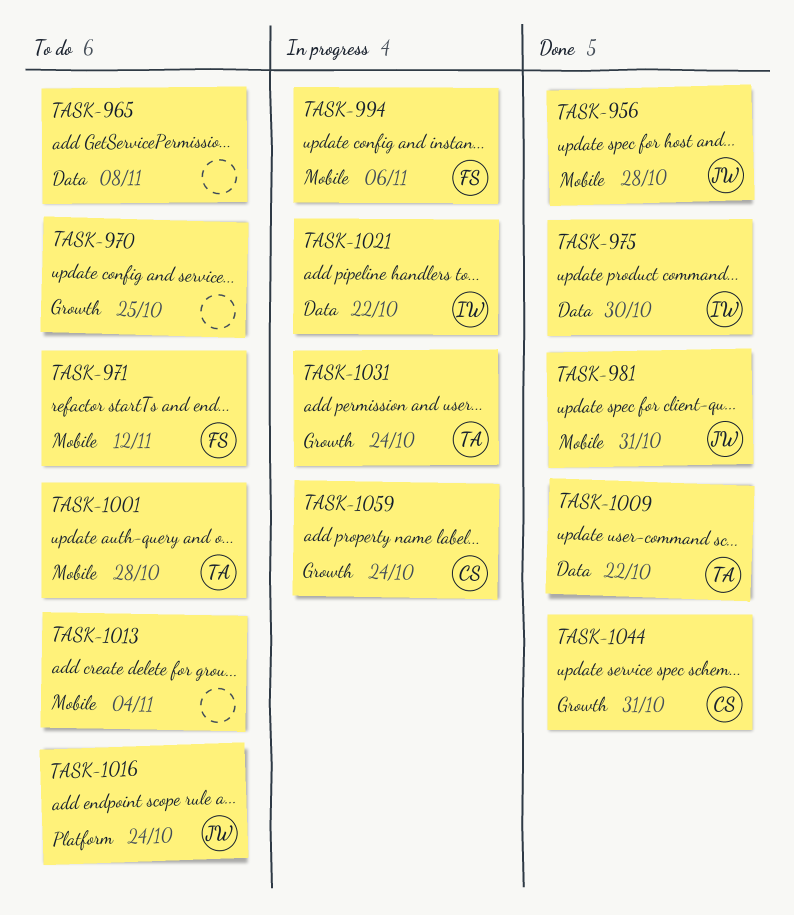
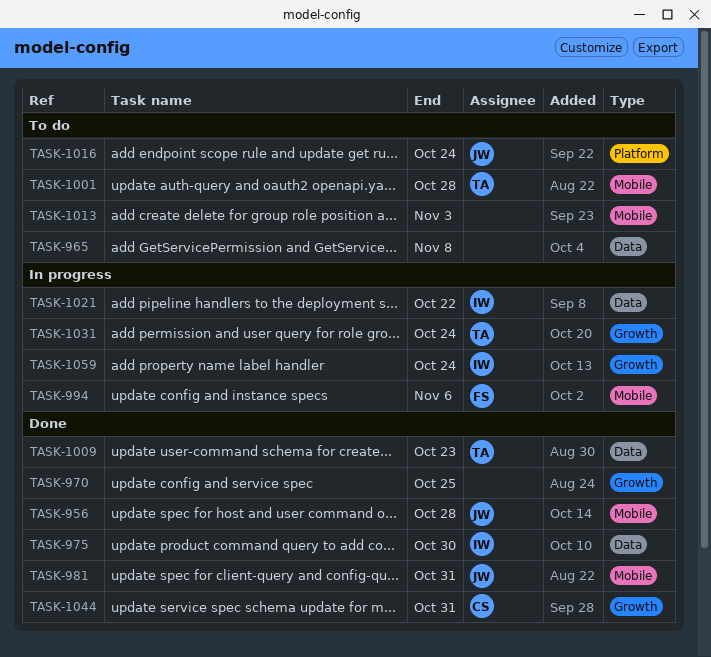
TASK-970, status: To do -> Done
TASK-971: present -> none
TASK-1009, due: Oct 22 -> Oct 23
TASK-1013, due: Nov 4 -> Nov 3
TASK-1059, owner: CS -> IW

